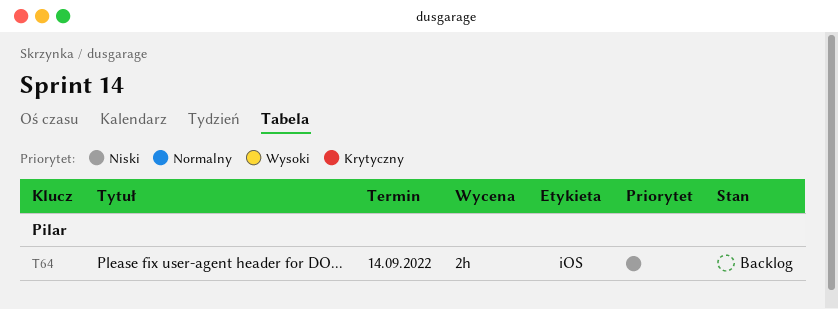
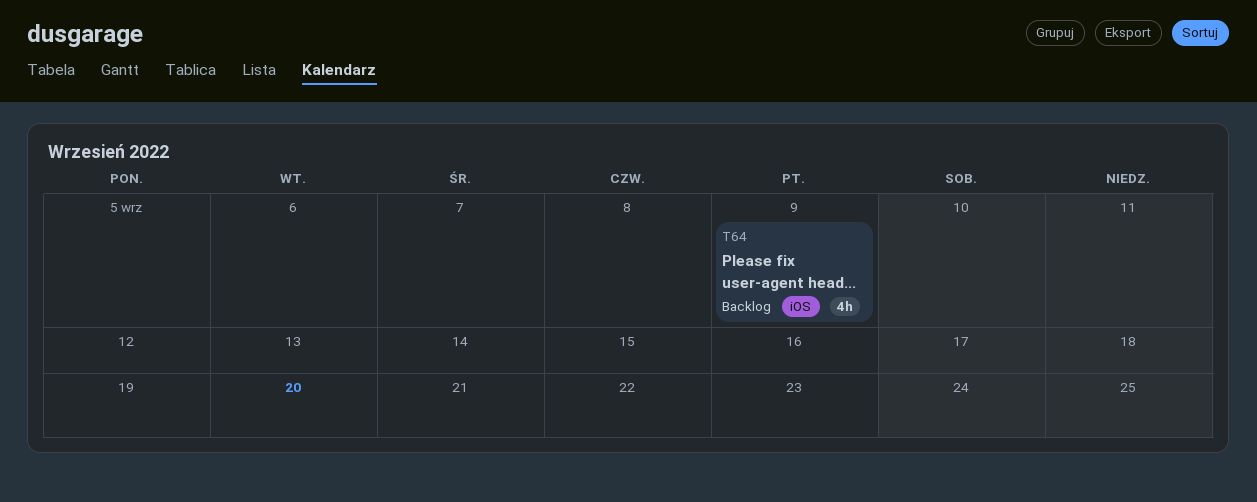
T64, estimate: 2h -> 4h
T64, due: Sep 14 -> Sep 9

